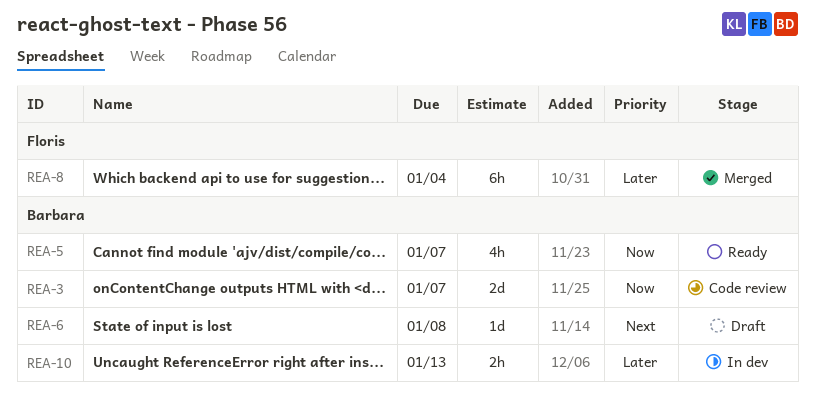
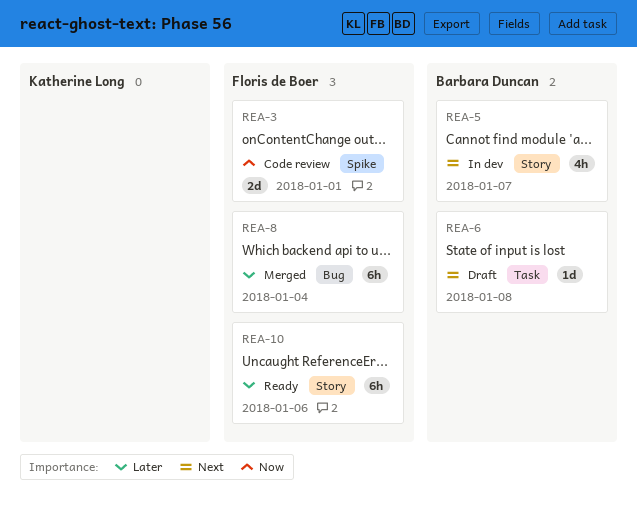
REA-3, owner: Barbara Duncan -> Floris de Boer
REA-3, due: Jan 7 -> Jan 1
REA-5, status: Ready -> In dev
REA-5, priority: Now -> Next
REA-10, status: In dev -> Ready
REA-10, owner: Barbara Duncan -> Floris de Boer
REA-10, estimate: 2h -> 6h
REA-10, due: Jan 13 -> Jan 6

